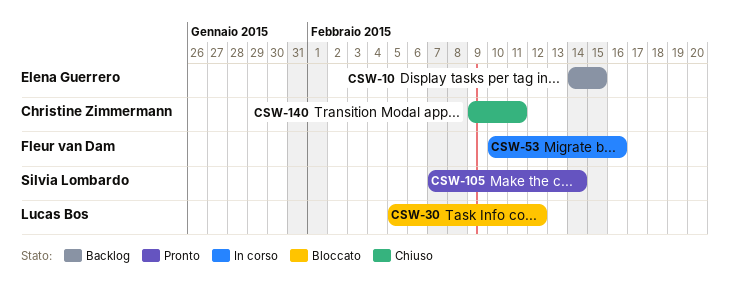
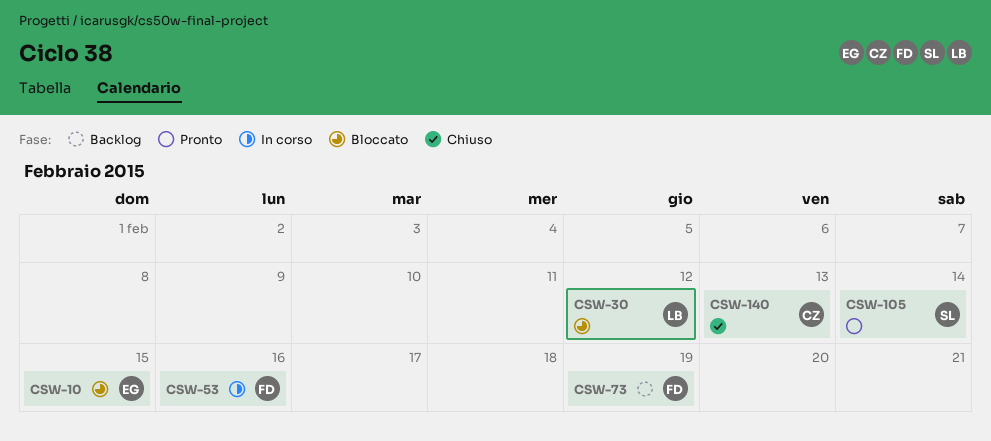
CSW-10, status: Backlog -> Bloccato
CSW-73: none -> present
CSW-140, due: Feb 11 -> Feb 13

